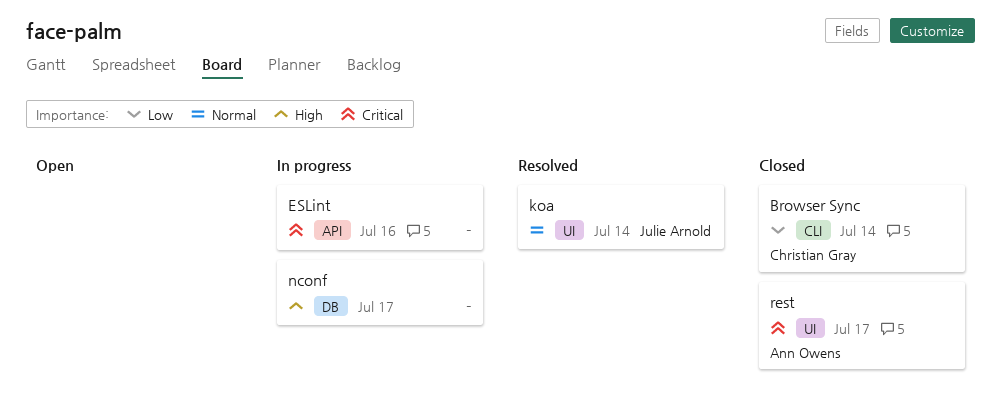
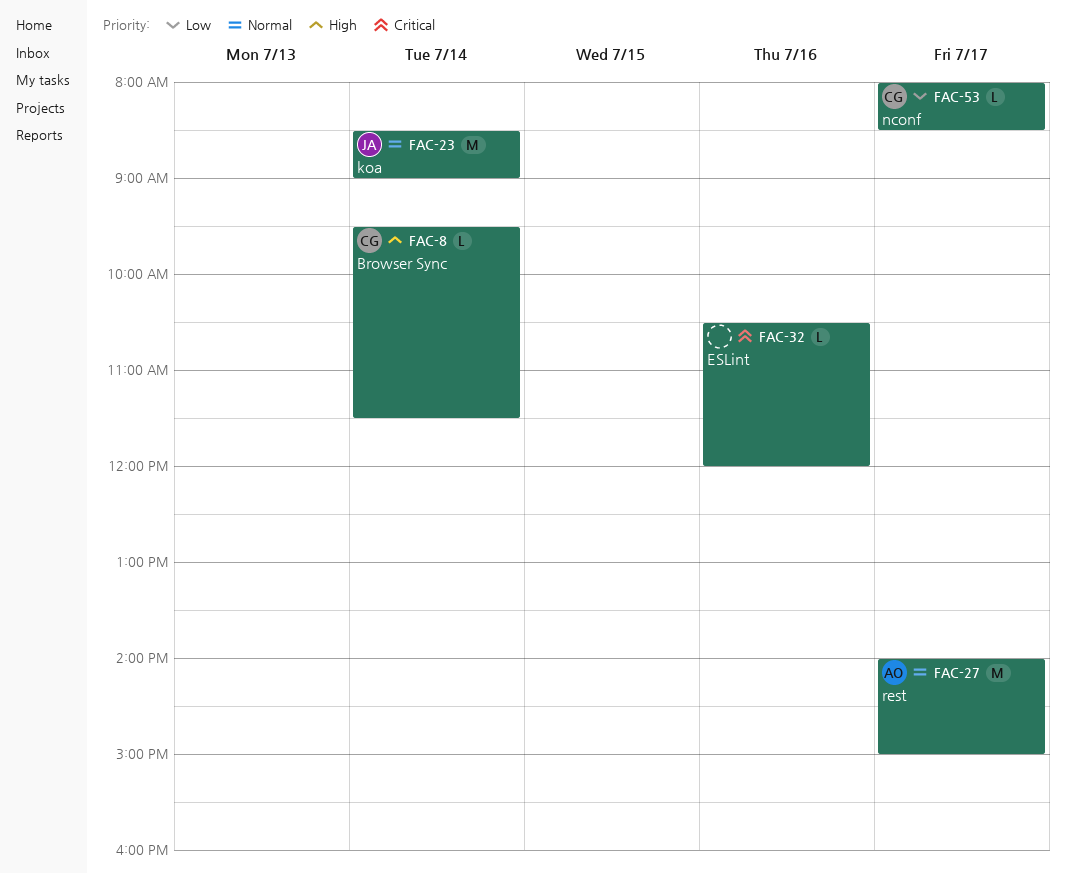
Browser Sync, priority: Low -> High
nconf, owner: none -> Christian Gray
nconf, priority: High -> Low
rest, priority: Critical -> Normal

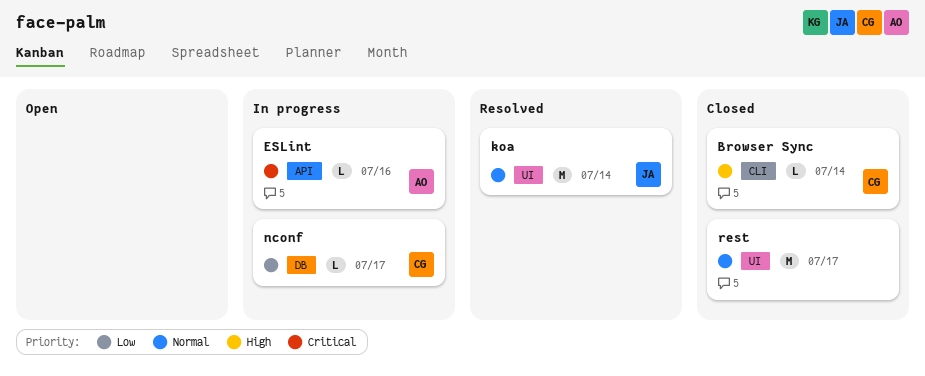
ESLint, owner: none -> AO
rest, owner: AO -> none

